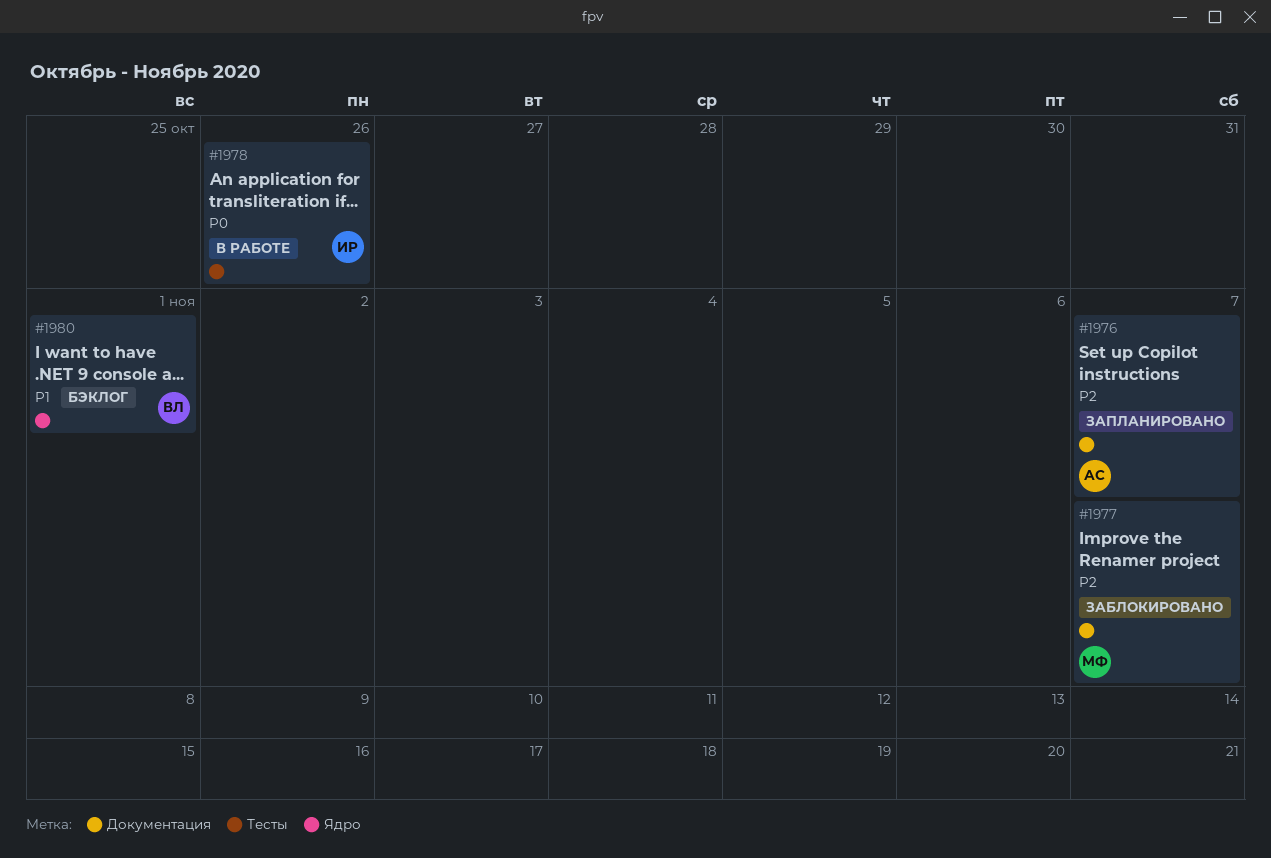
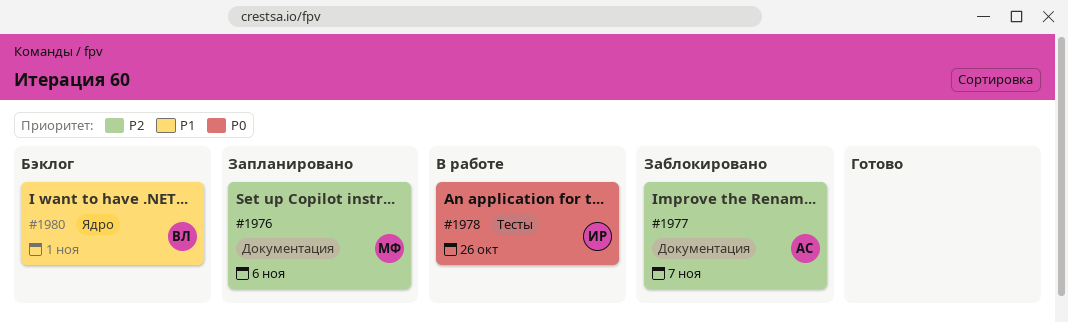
#1976, owner: АС -> МФ
#1976, due: Nov 7 -> Nov 6
#1977, owner: МФ -> АС

